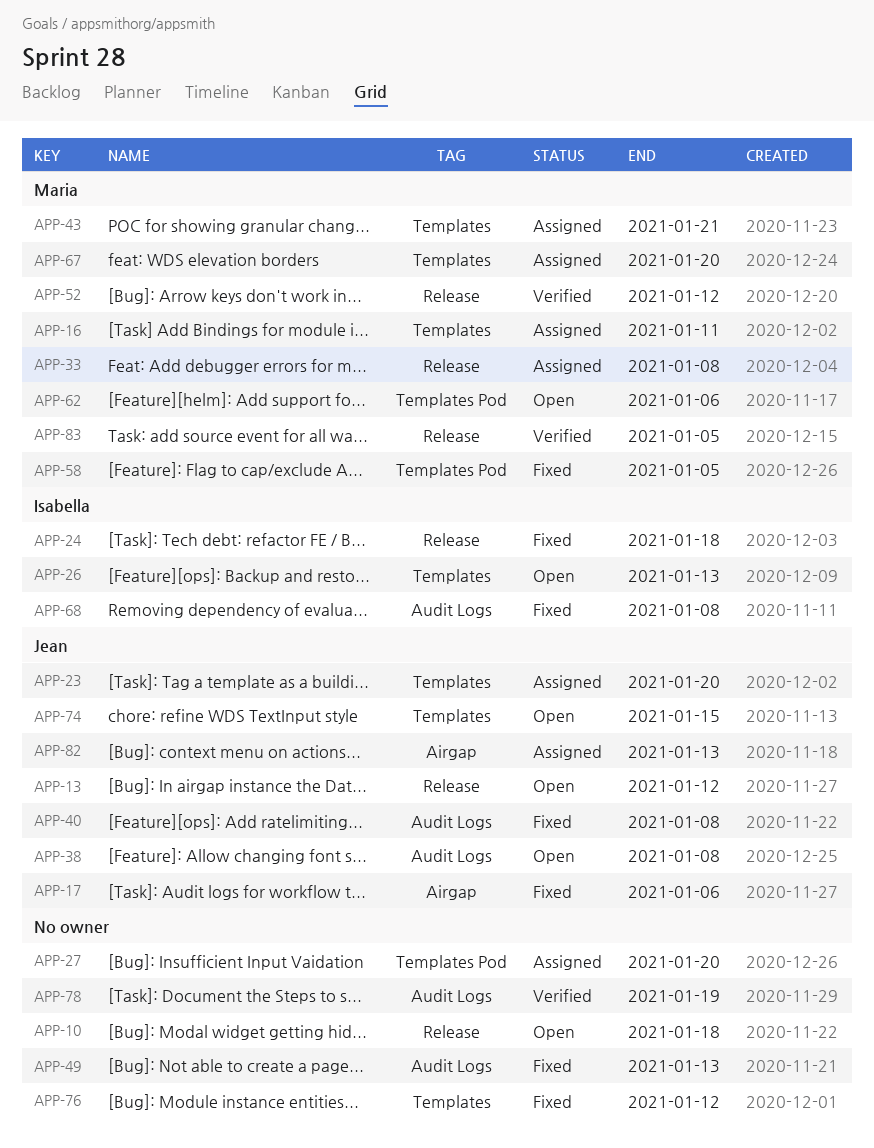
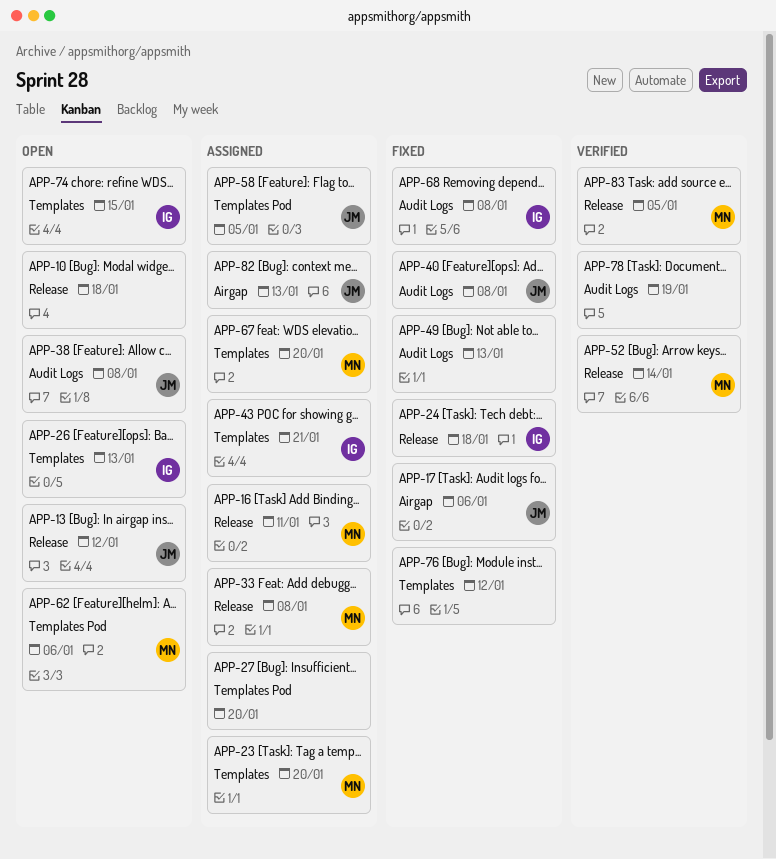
APP-16, label: Templates -> Release
APP-23, owner: Jean -> Maria
APP-43, owner: Maria -> Isabella
APP-52, due: Jan 12 -> Jan 14
APP-58, status: Fixed -> Assigned
APP-58, owner: Maria -> Jean
APP-74, owner: Jean -> Isabella

